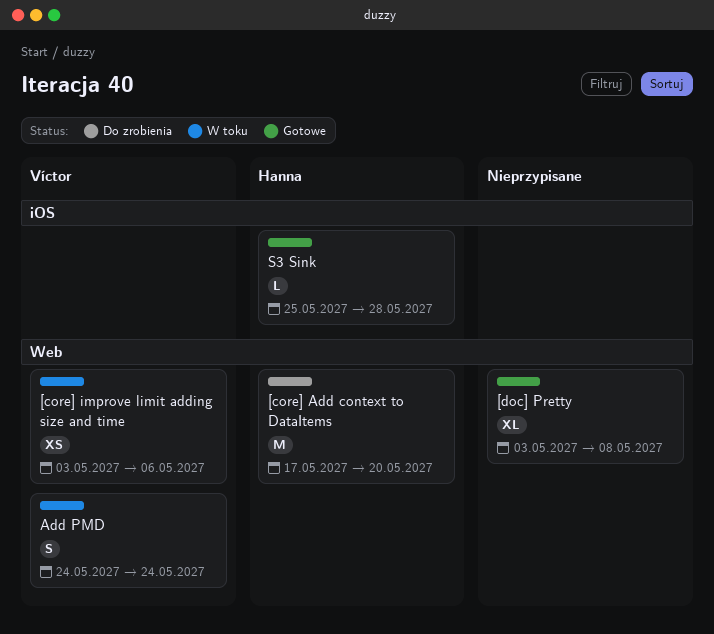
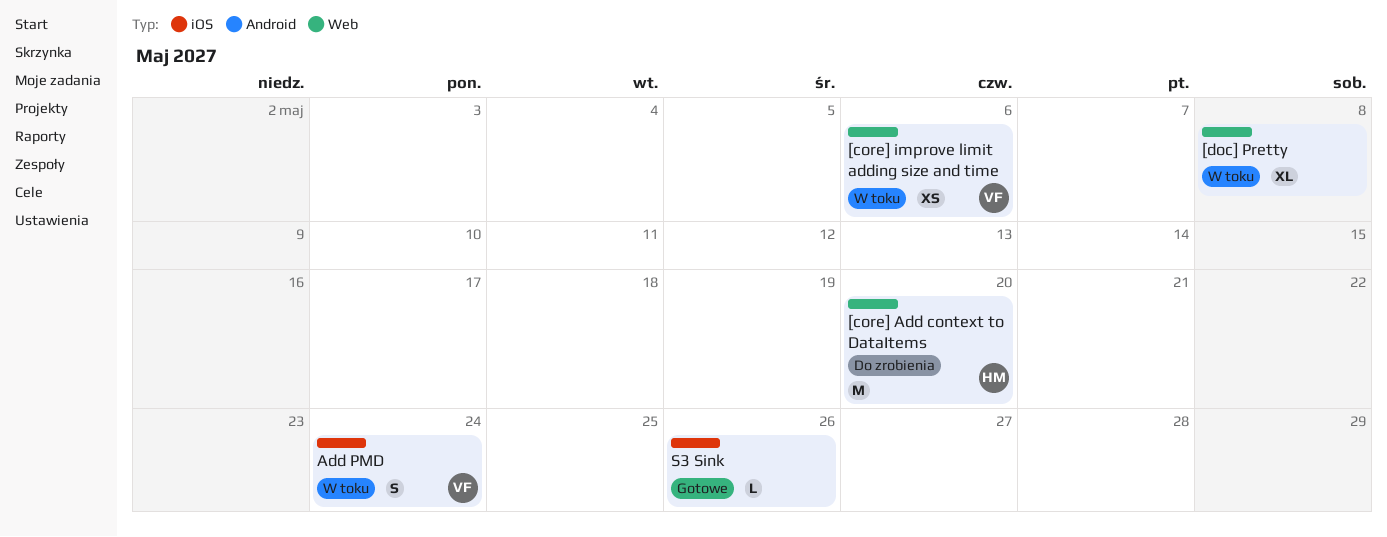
[doc] Pretty, status: Gotowe -> W toku
Add PMD, label: Web -> iOS
S3 Sink, owner: Hanna -> none
S3 Sink, due: May 28 -> May 26

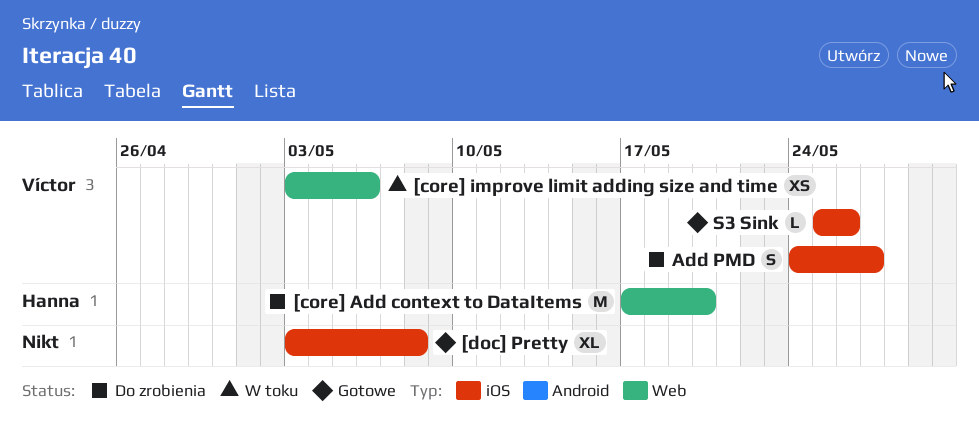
[doc] Pretty, status: W toku -> Gotowe
[doc] Pretty, label: Web -> iOS
Add PMD, status: W toku -> Do zrobienia
Add PMD, due: May 24 -> May 27
S3 Sink, owner: none -> Víctor

